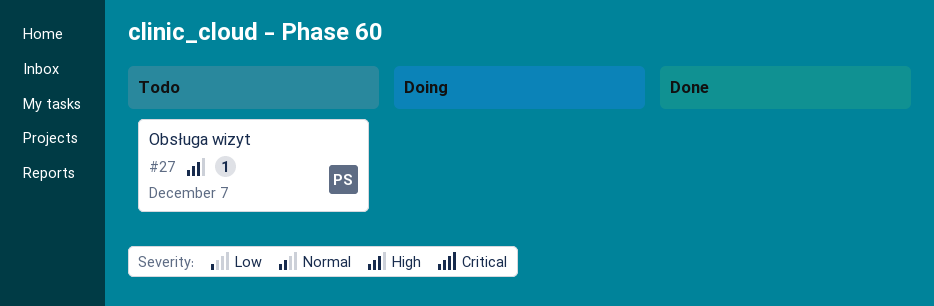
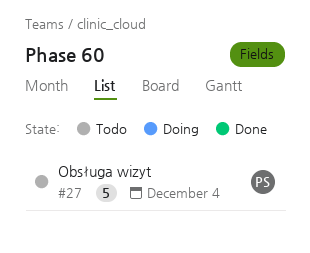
#27, estimate: 1 -> 5
#27, due: Dec 7 -> Dec 4

